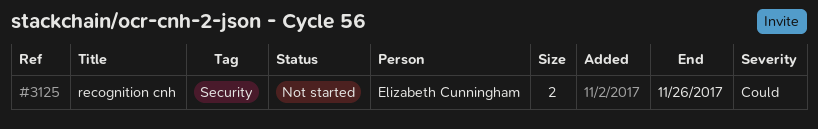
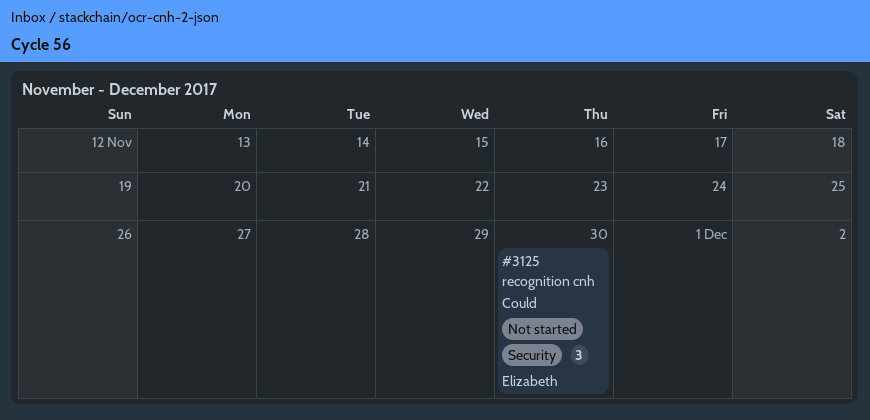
#3125, estimate: 2 -> 3
#3125, due: Nov 26 -> Nov 30

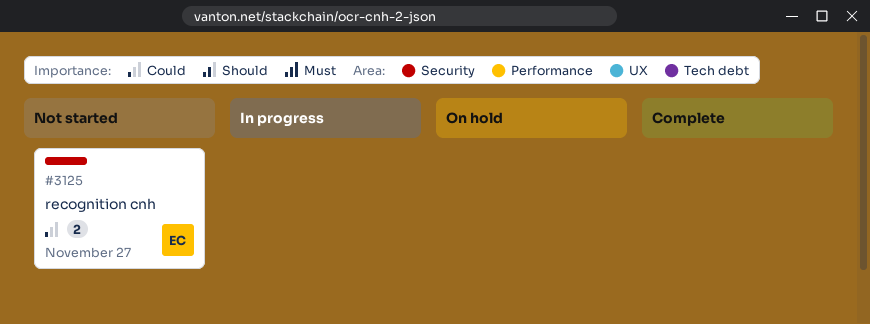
#3125, estimate: 3 -> 2
#3125, due: Nov 30 -> Nov 27

